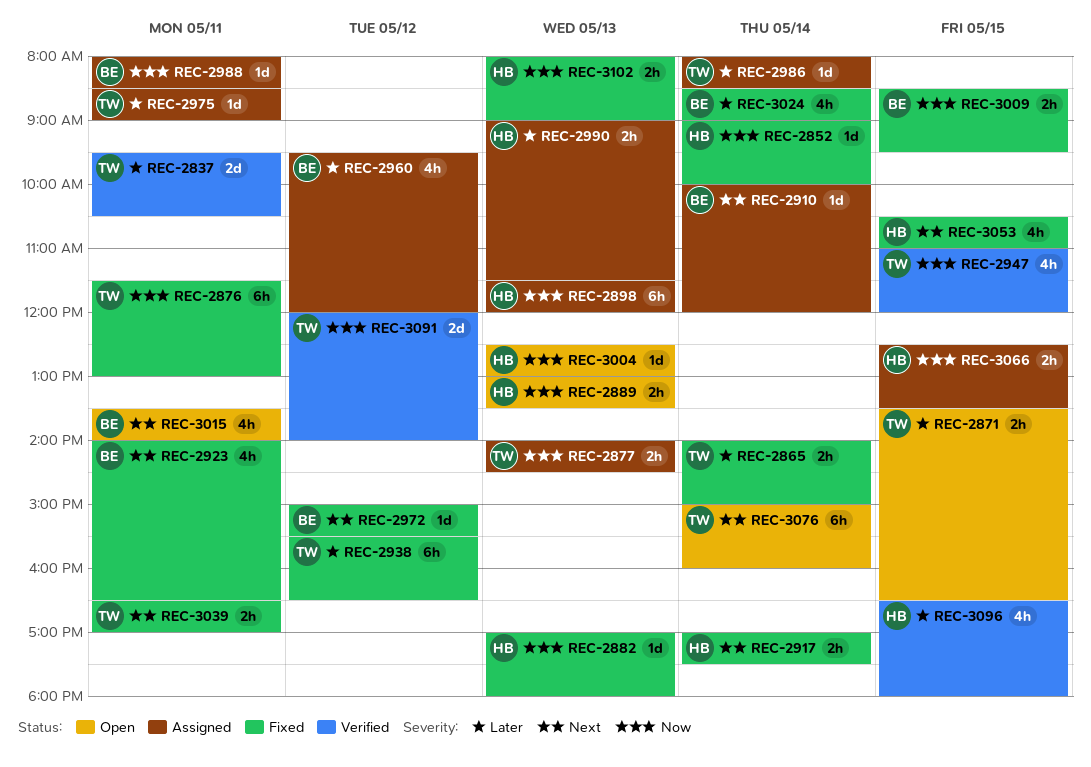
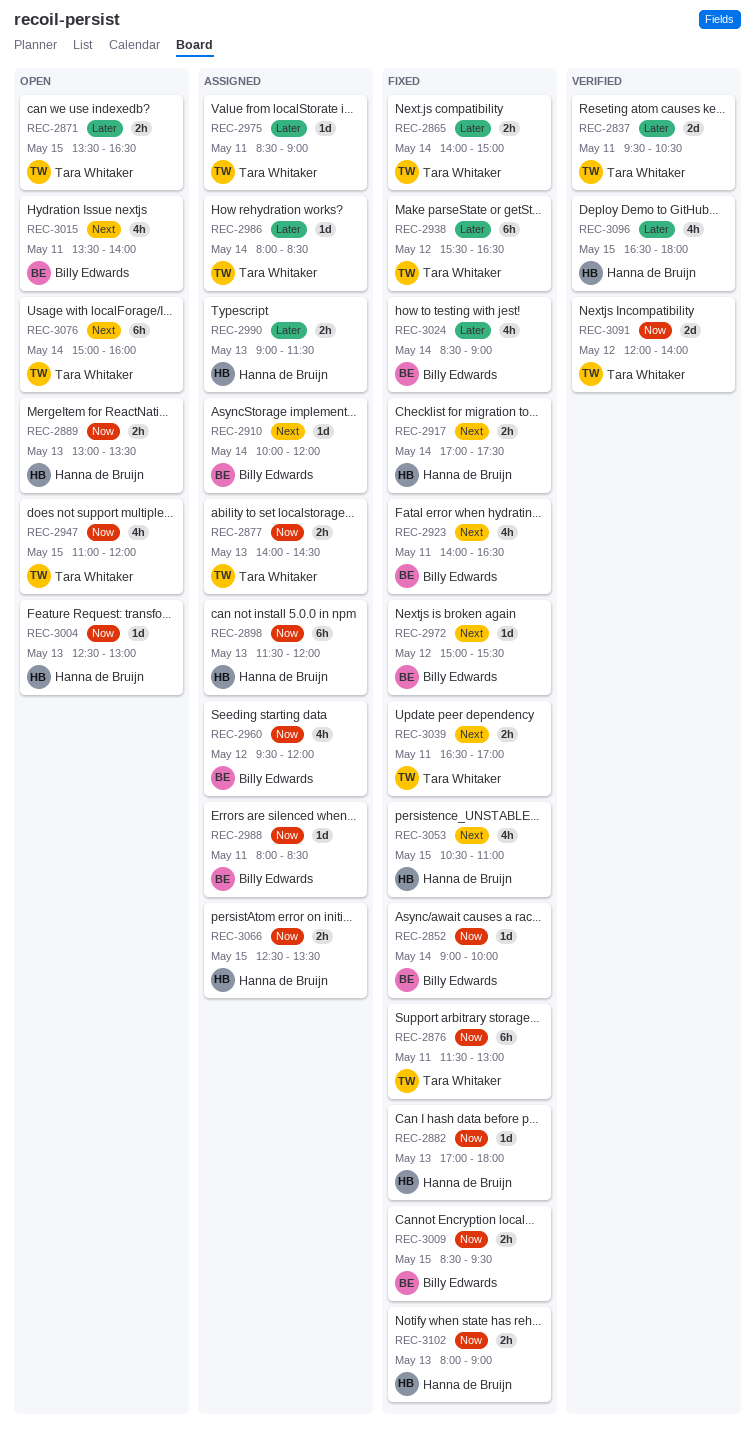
REC-2852, owner: Hanna de Bruijn -> Billy Edwards
REC-2947, status: Verified -> Open
REC-2960, priority: Later -> Now

